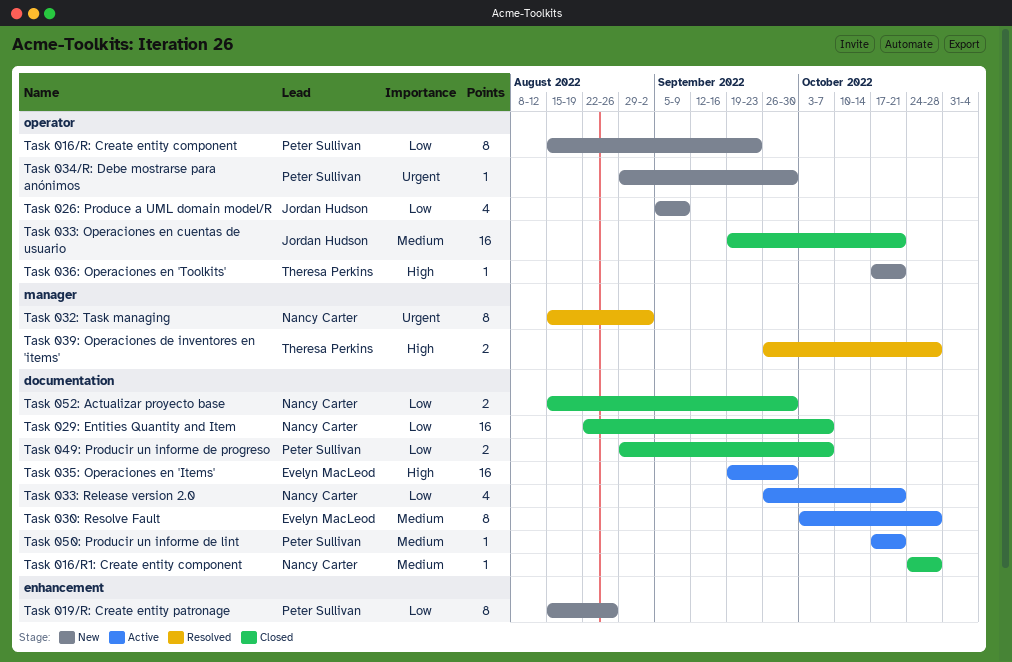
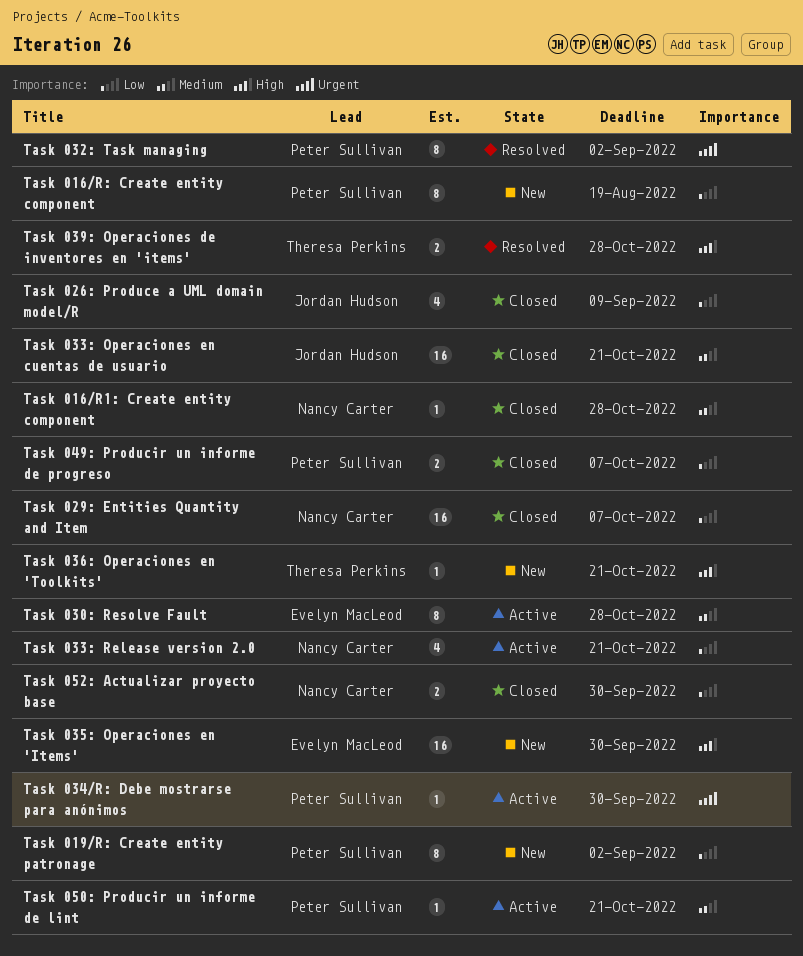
Task 016/R: Create entity component, due: Sep 23 -> Aug 19
Task 019/R: Create entity patronage, due: Aug 26 -> Sep 2
Task 026: Produce a UML domain model/R, status: New -> Closed
Task 032: Task managing, owner: Nancy Carter -> Peter Sullivan
Task 034/R: Debe mostrarse para anónimos, status: New -> Active
Task 035: Operaciones en 'Items', status: Active -> New

